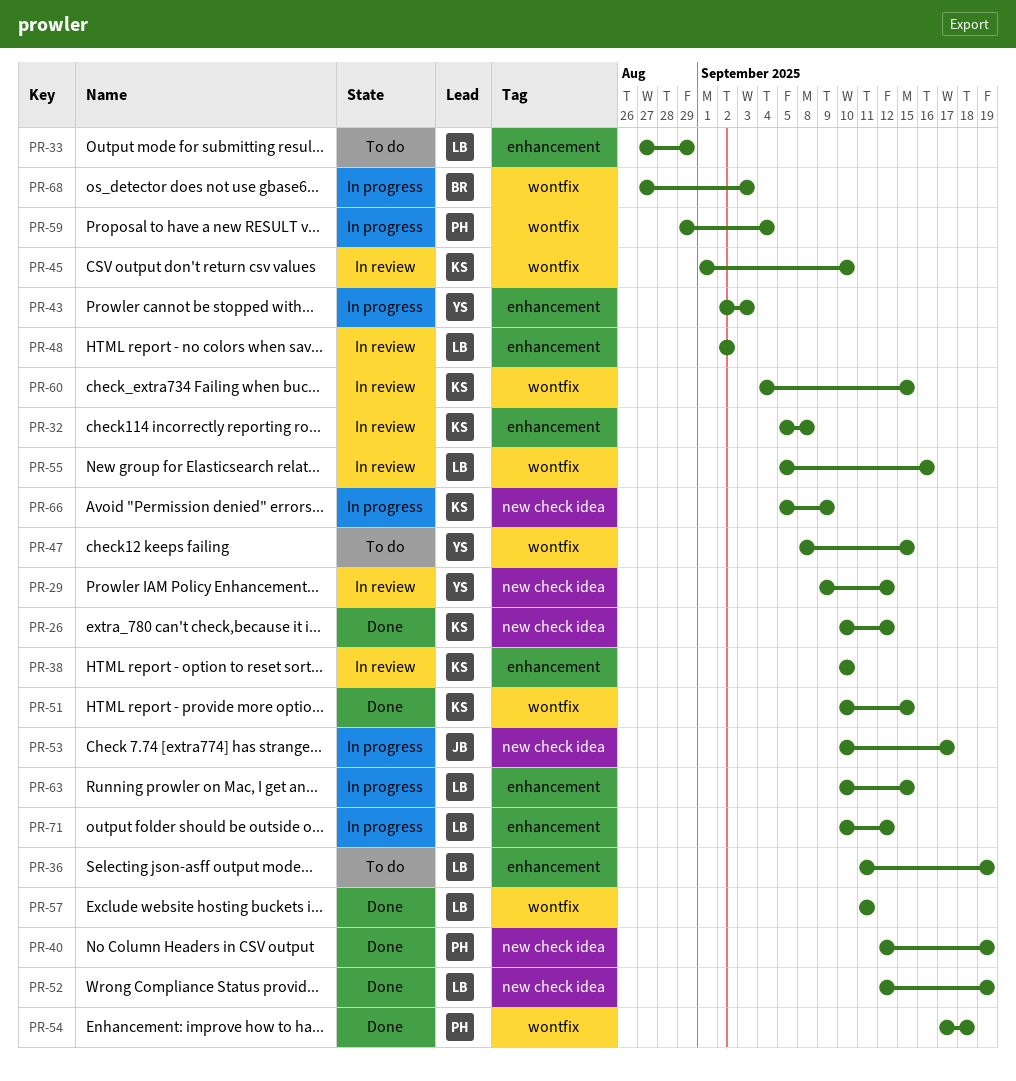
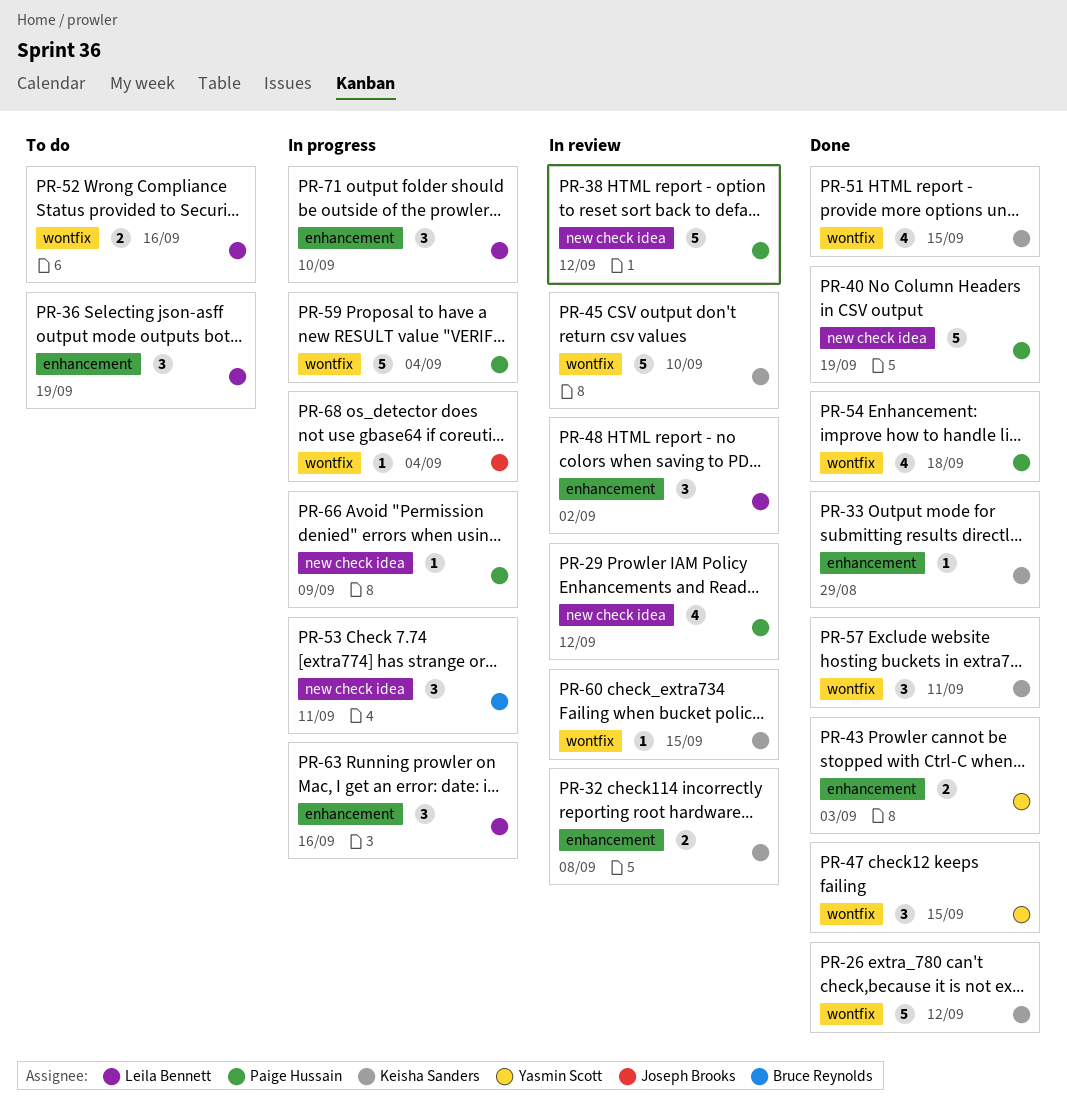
PR-26, label: new check idea -> wontfix
PR-29, owner: Yasmin Scott -> Paige Hussain
PR-33, status: To do -> Done
PR-33, owner: Leila Bennett -> Keisha Sanders
PR-38, owner: Keisha Sanders -> Paige Hussain
PR-38, label: enhancement -> new check idea
PR-38, due: Sep 10 -> Sep 12
PR-43, status: In progress -> Done
PR-47, status: To do -> Done
PR-52, status: Done -> To do
PR-52, label: new check idea -> wontfix
PR-52, due: Sep 19 -> Sep 16
PR-53, owner: Joseph Brooks -> Bruce Reynolds
PR-53, due: Sep 17 -> Sep 11
PR-55: present -> none
PR-57, owner: Leila Bennett -> Keisha Sanders
PR-63, due: Sep 15 -> Sep 16
PR-66, owner: Keisha Sanders -> Paige Hussain
PR-68, owner: Bruce Reynolds -> Joseph Brooks
PR-68, due: Sep 3 -> Sep 4
PR-71, due: Sep 12 -> Sep 10

